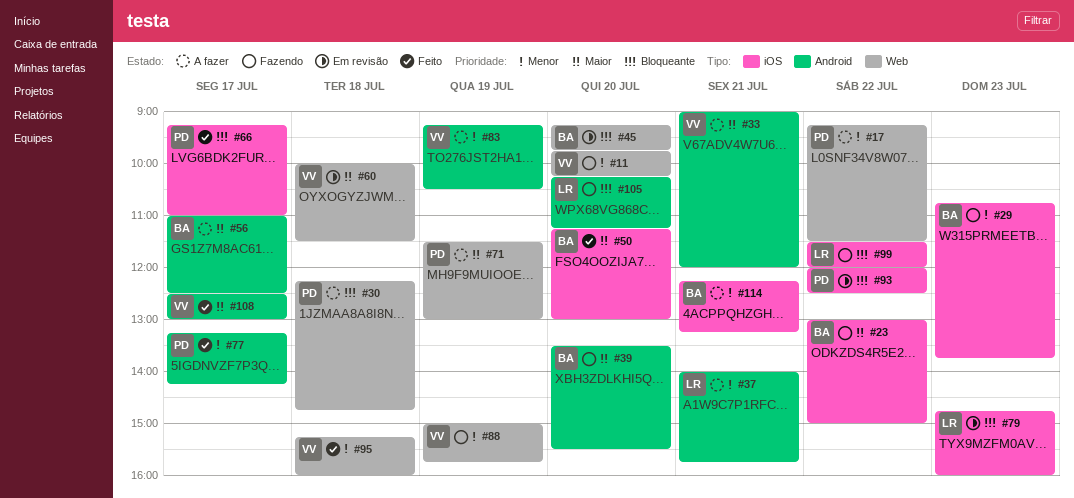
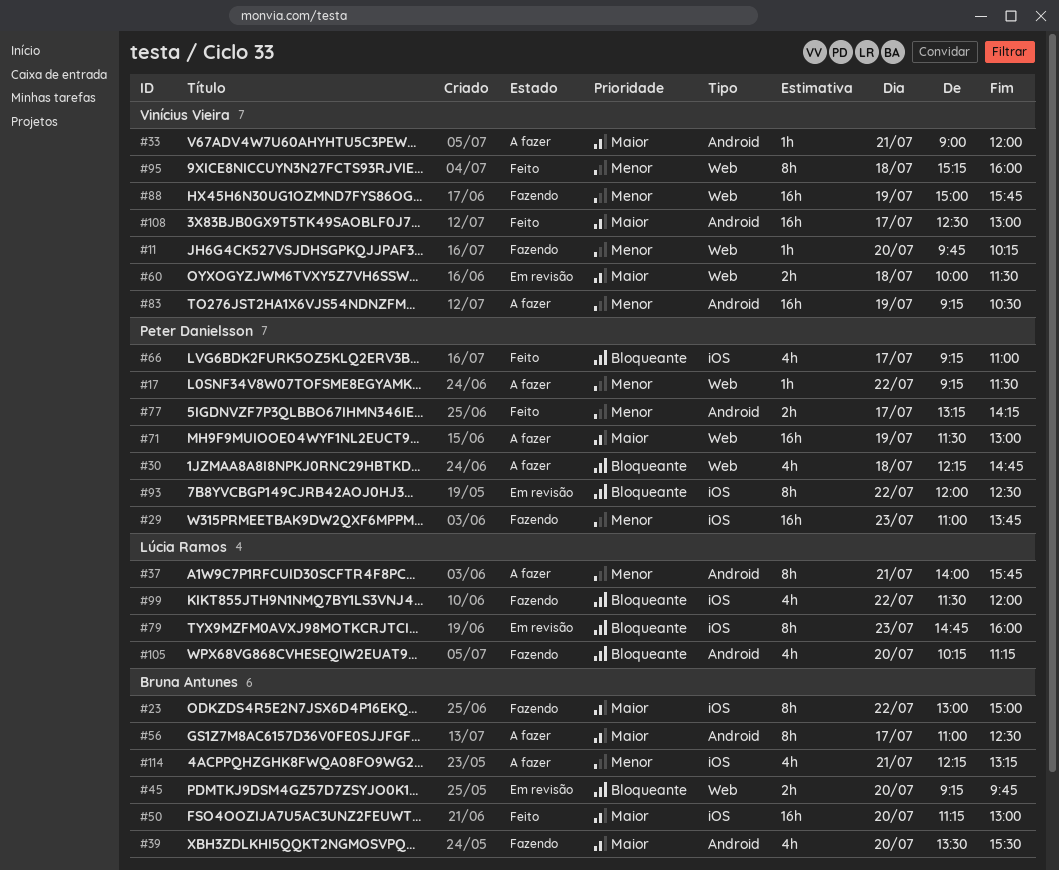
#29, owner: Bruna Antunes -> Peter Danielsson
#29, begins: 10:45 -> 11:00

